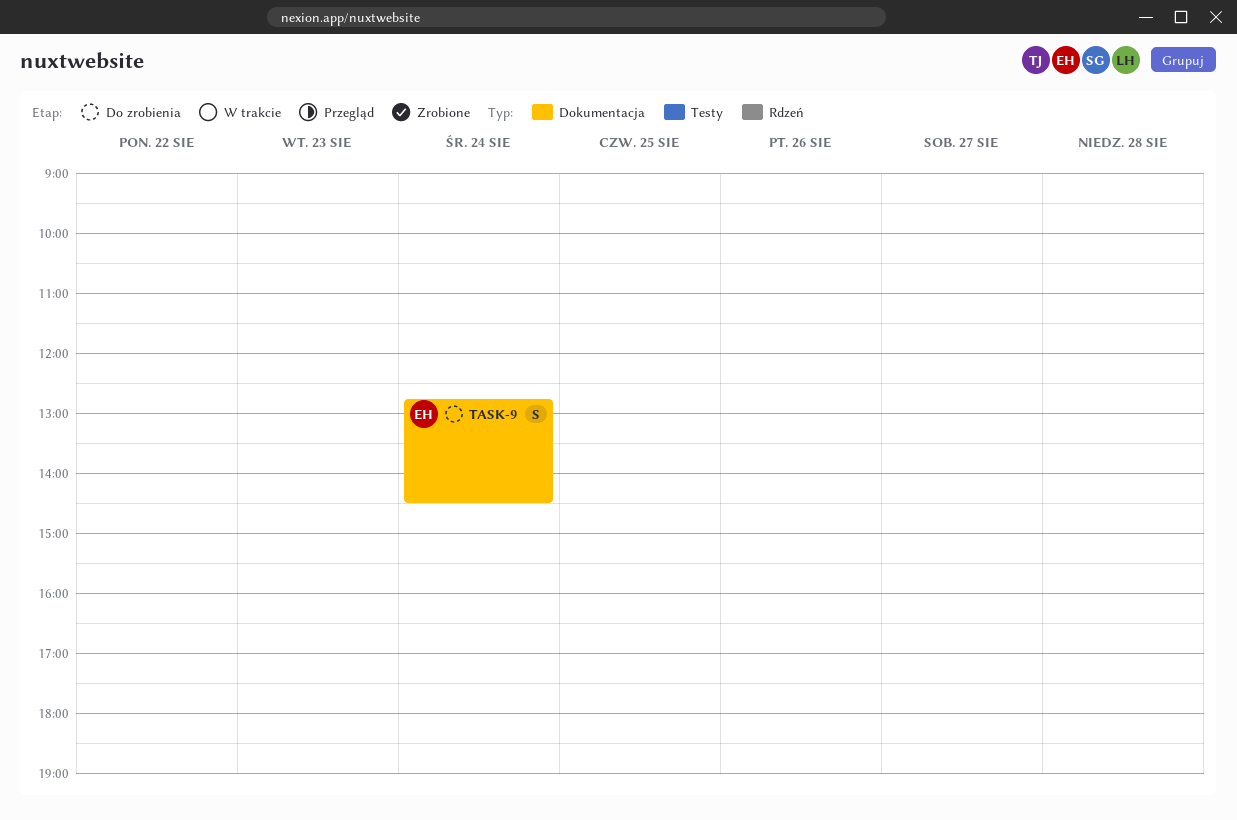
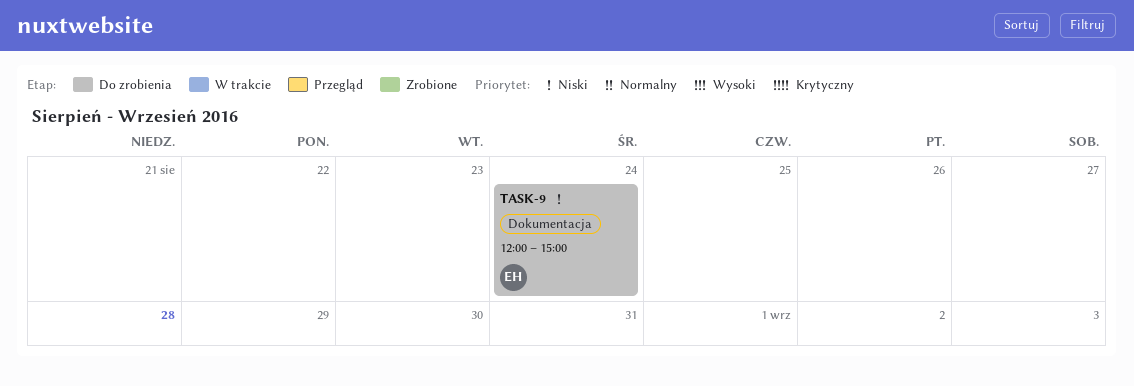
TASK-9, begins: 12:45 -> 12:00
TASK-9, ends: 14:30 -> 15:00

